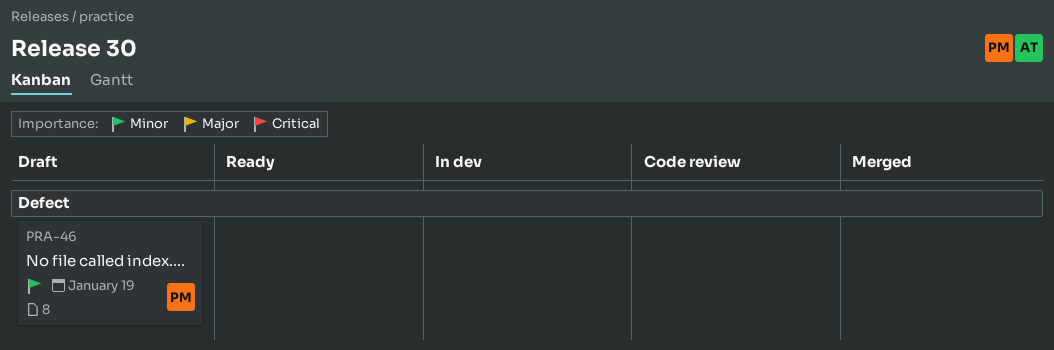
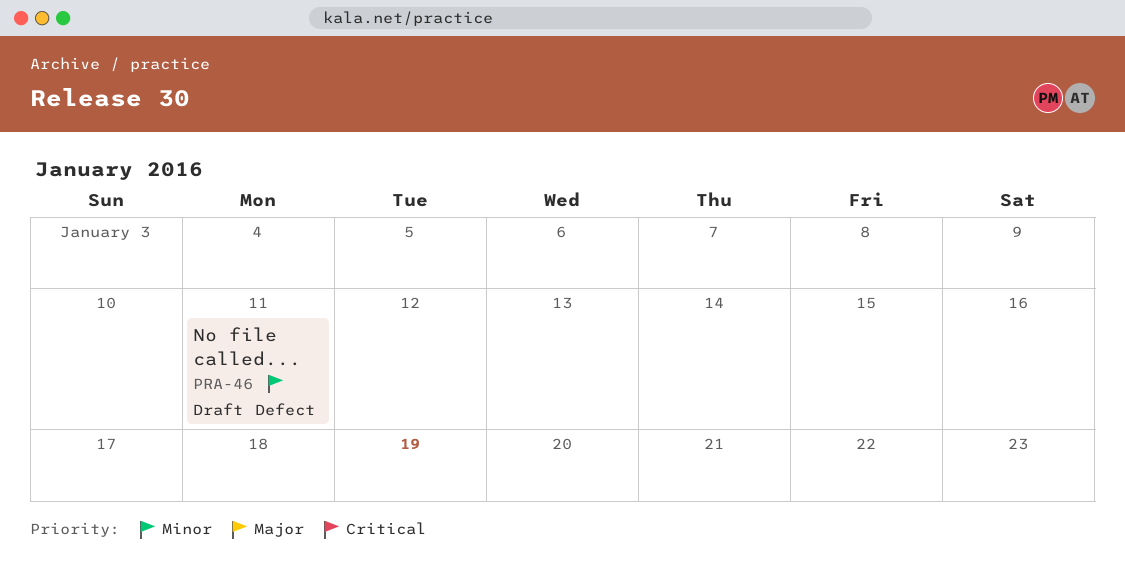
PRA-46, due: Jan 19 -> Jan 11

